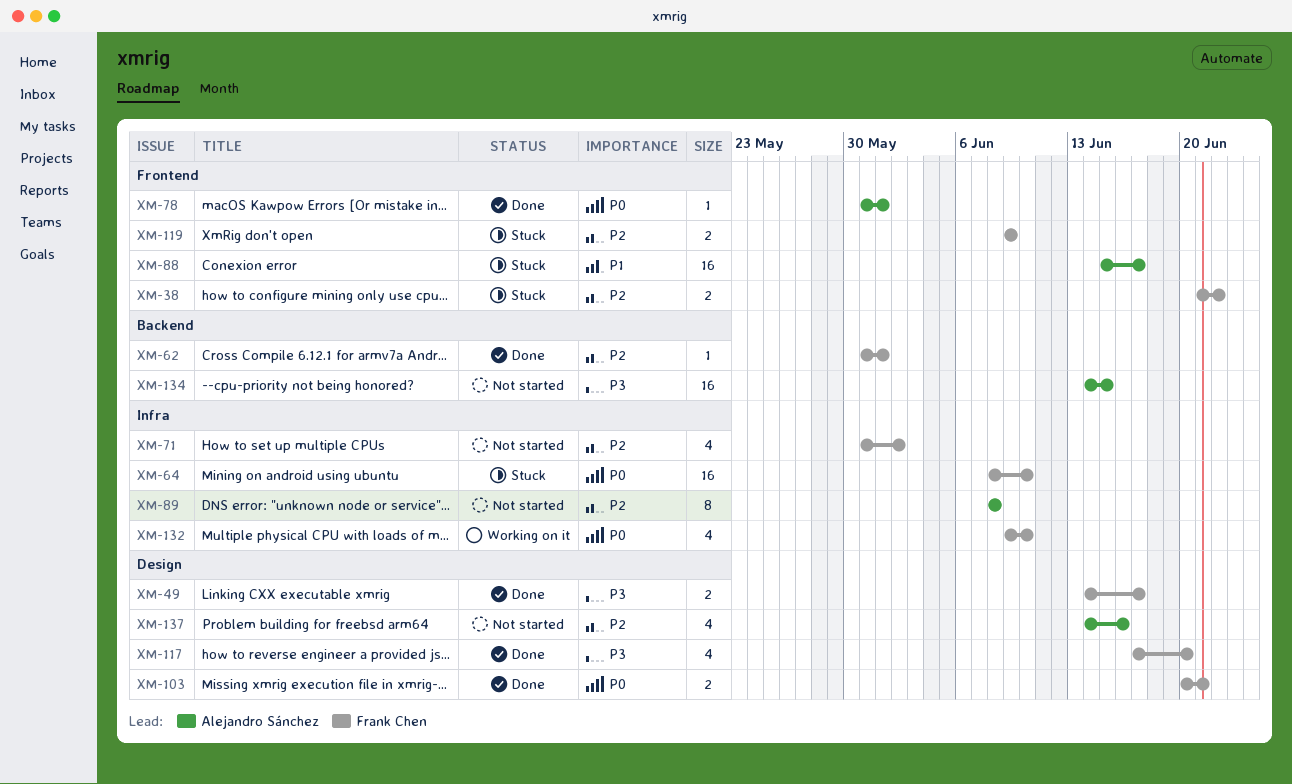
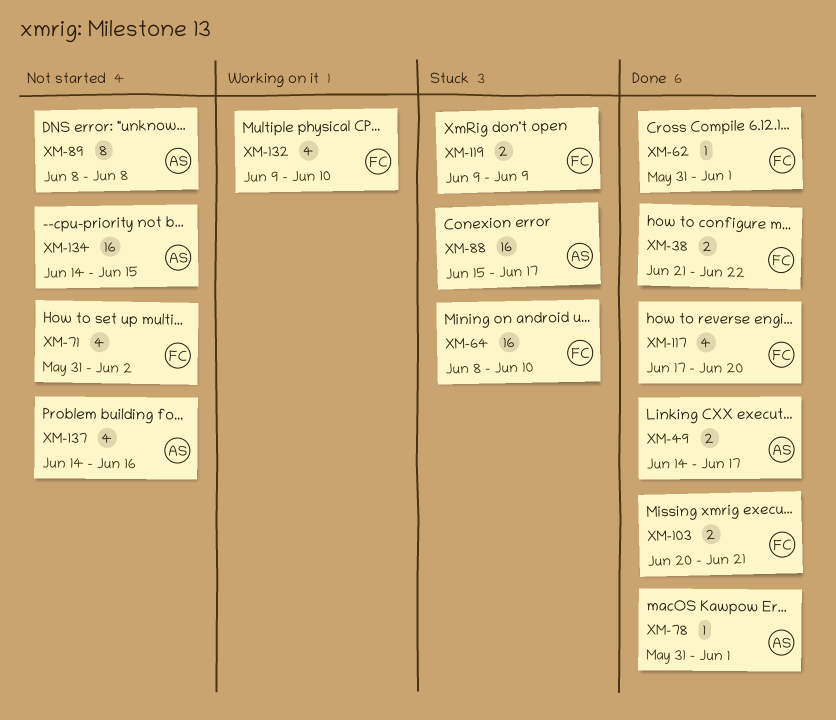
XM-38, status: Stuck -> Done
XM-49, owner: Frank Chen -> Alejandro Sánchez

